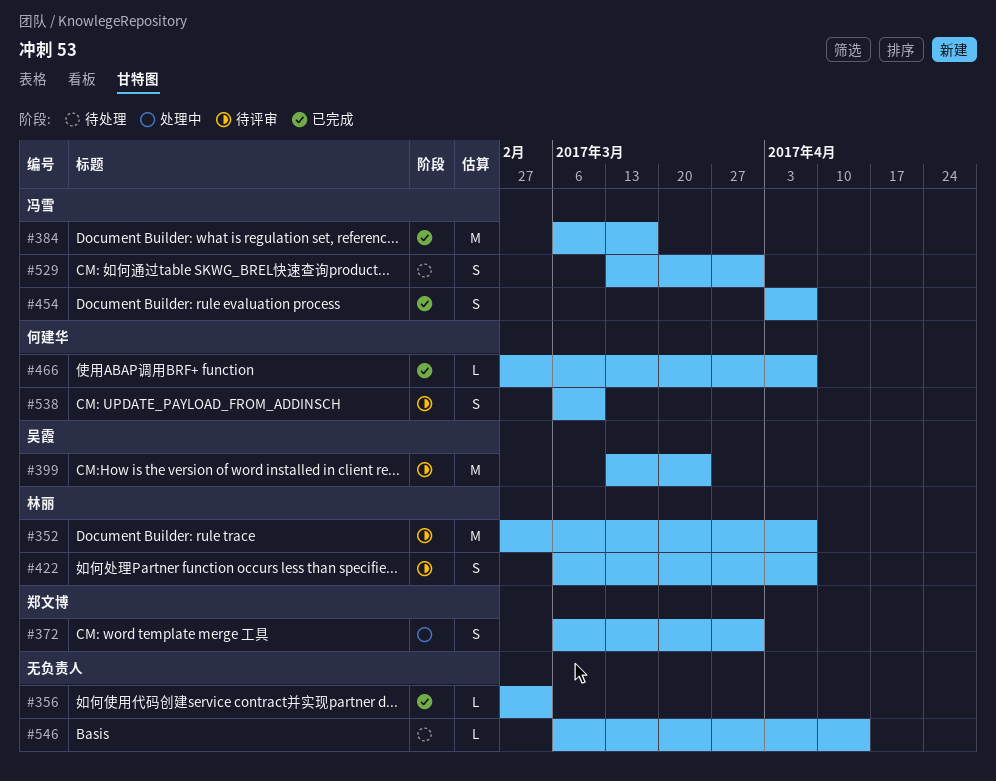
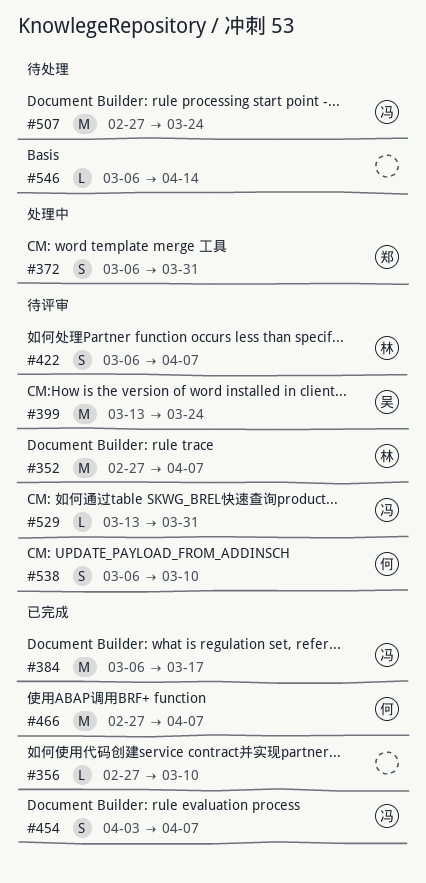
#356, due: Mar 3 -> Mar 10
#466, estimate: L -> M
#507: none -> present
#529, status: 待处理 -> 待评审
#529, estimate: S -> L

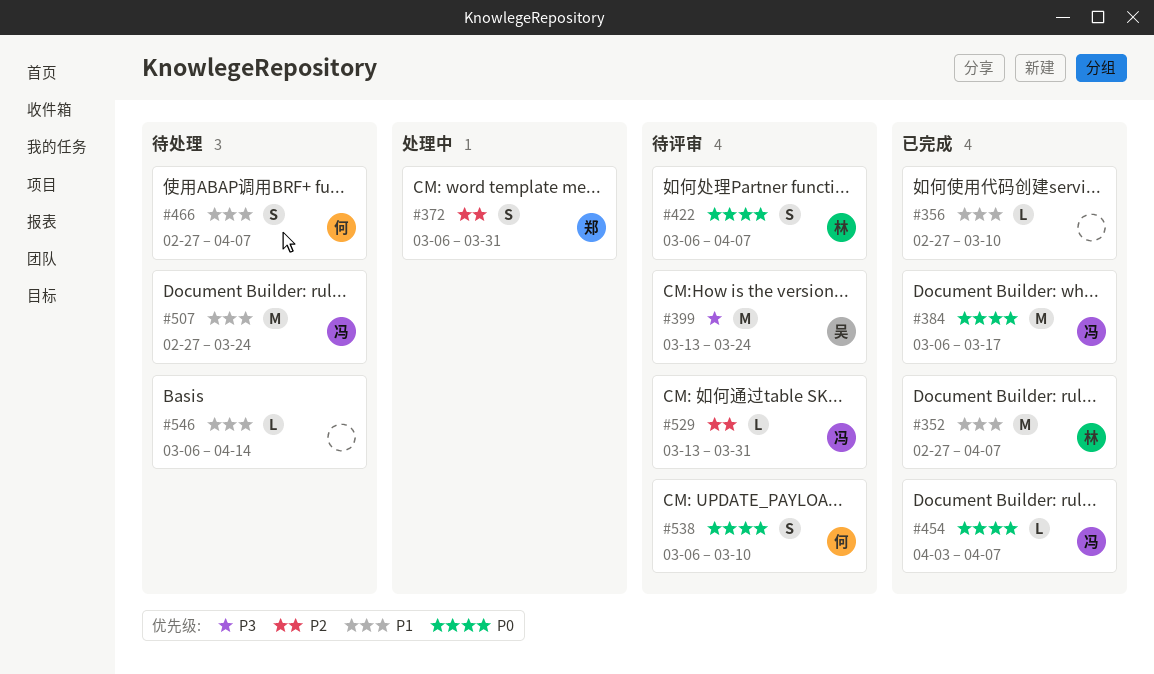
#352, status: 待评审 -> 已完成
#454, estimate: S -> L
#466, status: 已完成 -> 待处理
#466, estimate: M -> S

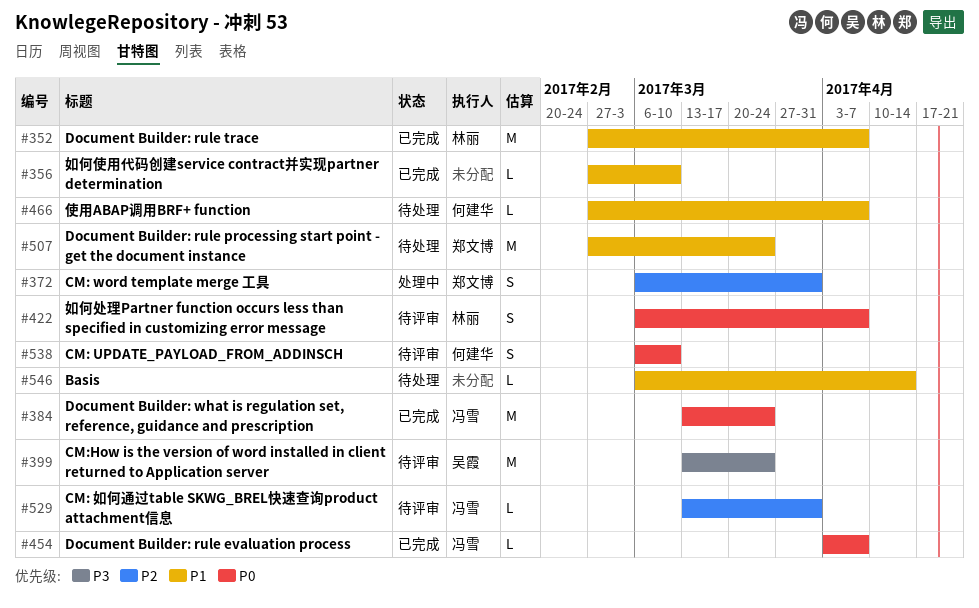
#384, start: Mar 6 -> Mar 13
#384, due: Mar 17 -> Mar 24
#466, estimate: S -> L
#507, owner: 冯雪 -> 郑文博

